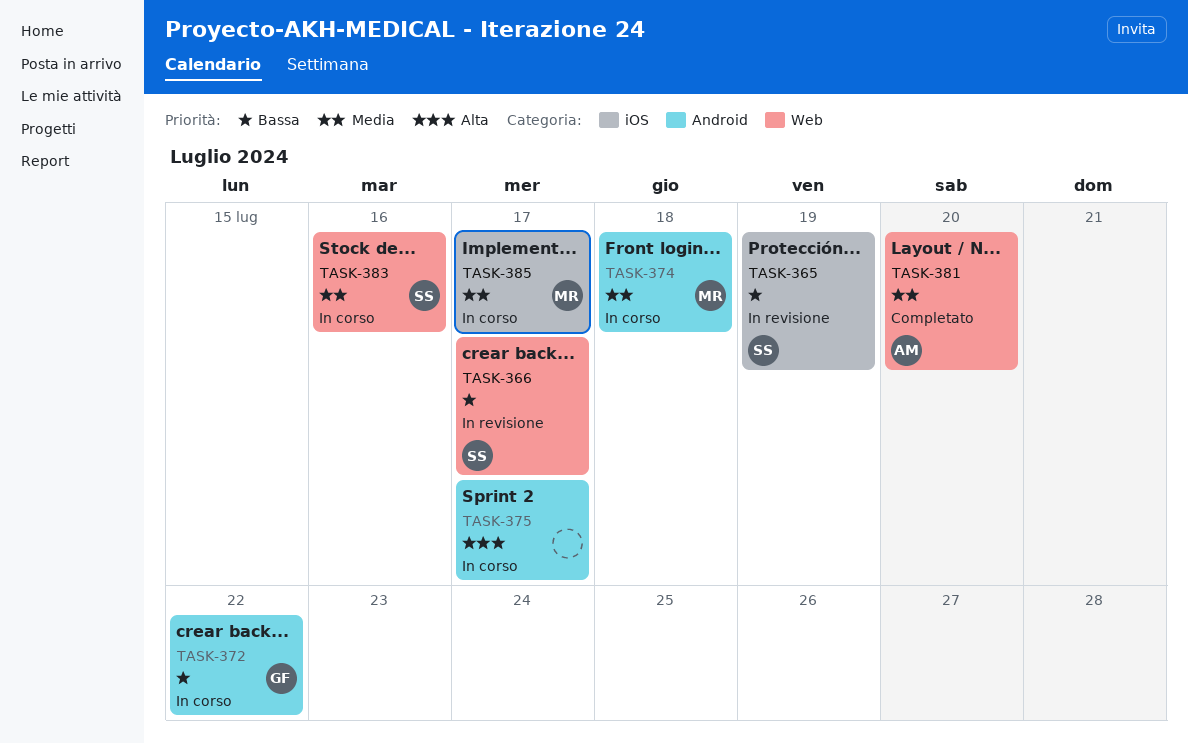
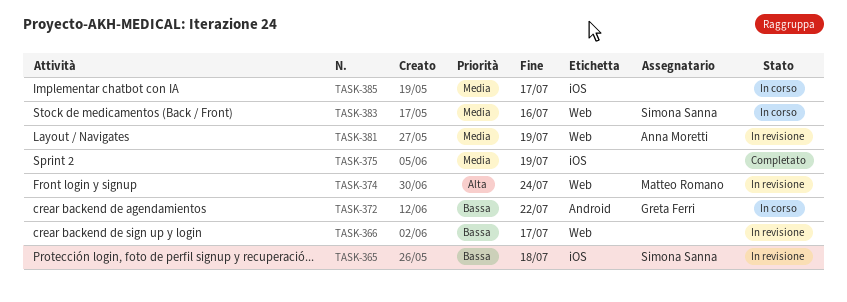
TASK-365, due: Jul 19 -> Jul 18
TASK-366, owner: Simona Sanna -> none
TASK-374, status: In corso -> In revisione
TASK-374, priority: Media -> Alta
TASK-374, label: Android -> Web
TASK-374, due: Jul 18 -> Jul 24
TASK-375, status: In corso -> Completato
TASK-375, priority: Alta -> Media
TASK-375, label: Android -> iOS
TASK-375, due: Jul 17 -> Jul 19
TASK-381, status: Completato -> In revisione
TASK-381, due: Jul 20 -> Jul 19
TASK-385, owner: Matteo Romano -> none

